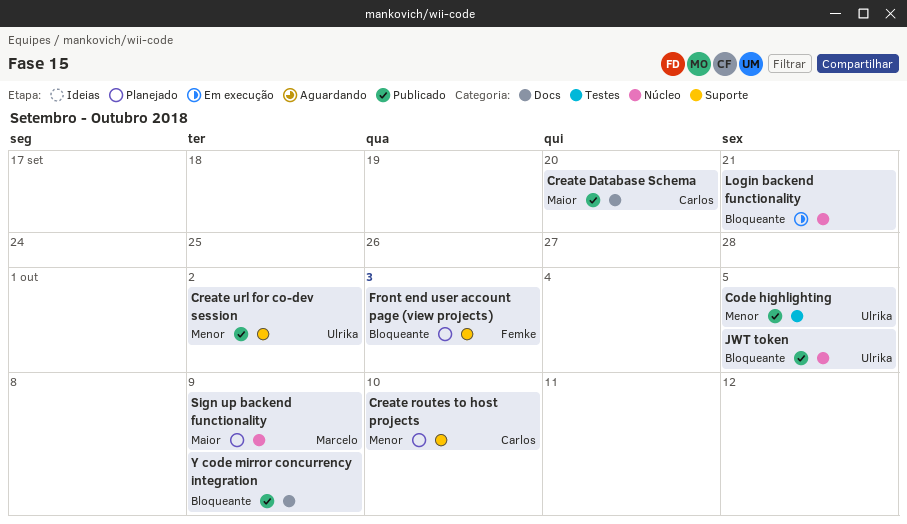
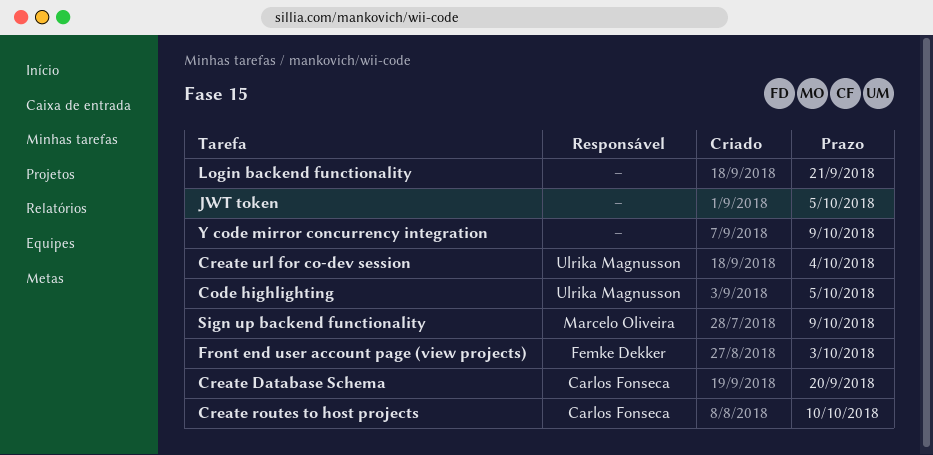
Create url for co-dev session, due: Oct 2 -> Oct 4
JWT token, owner: Ulrika Magnusson -> none

